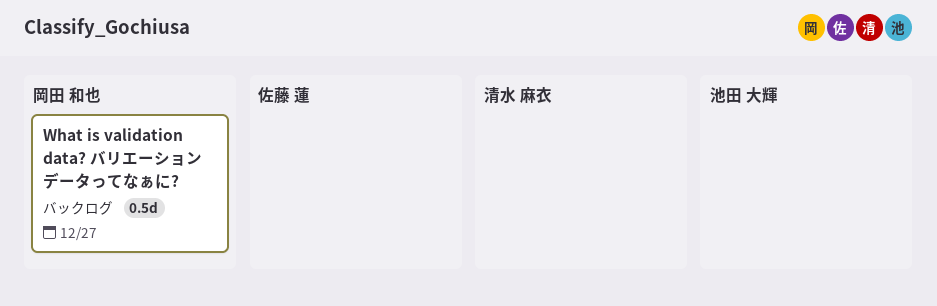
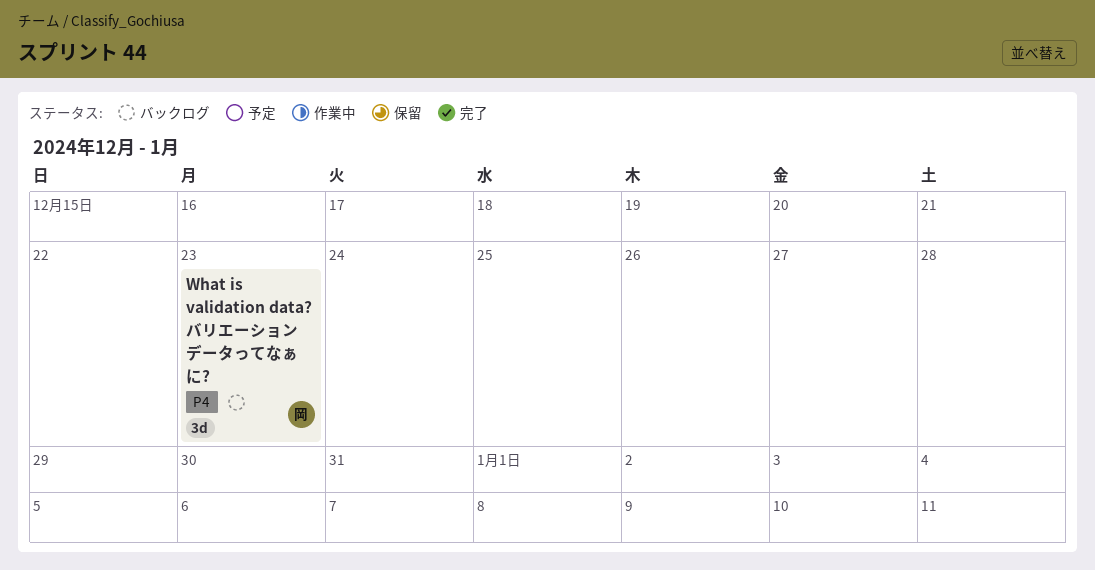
What is validation data? バリエーションデータってなぁに?, estimate: 0.5d -> 3d
What is validation data? バリエーションデータってなぁに?, due: Dec 27 -> Dec 23

